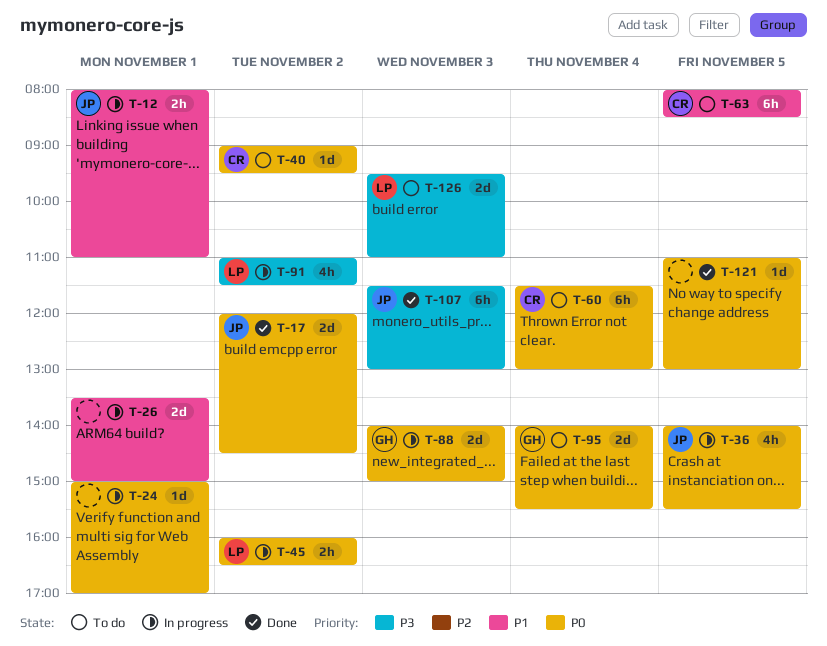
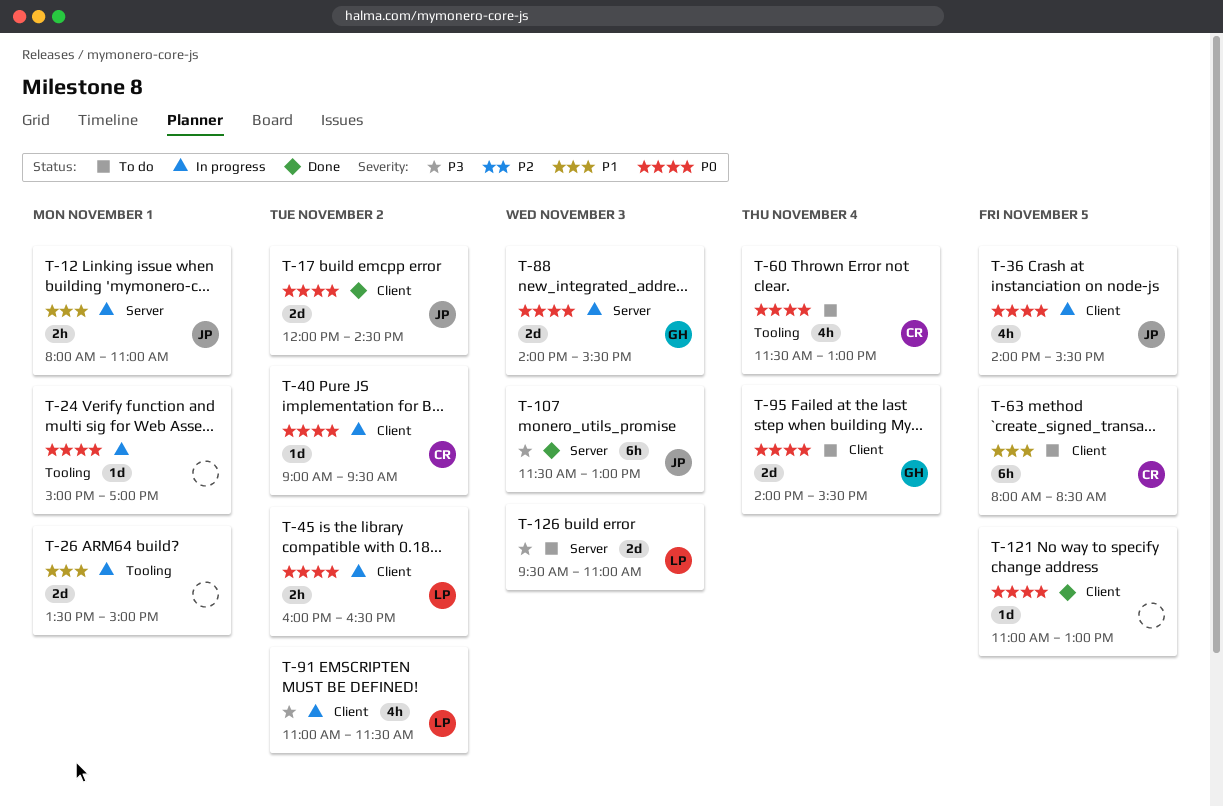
T-40, status: To do -> In progress
T-60, estimate: 6h -> 4h
T-88, ends: 15:00 -> 15:30

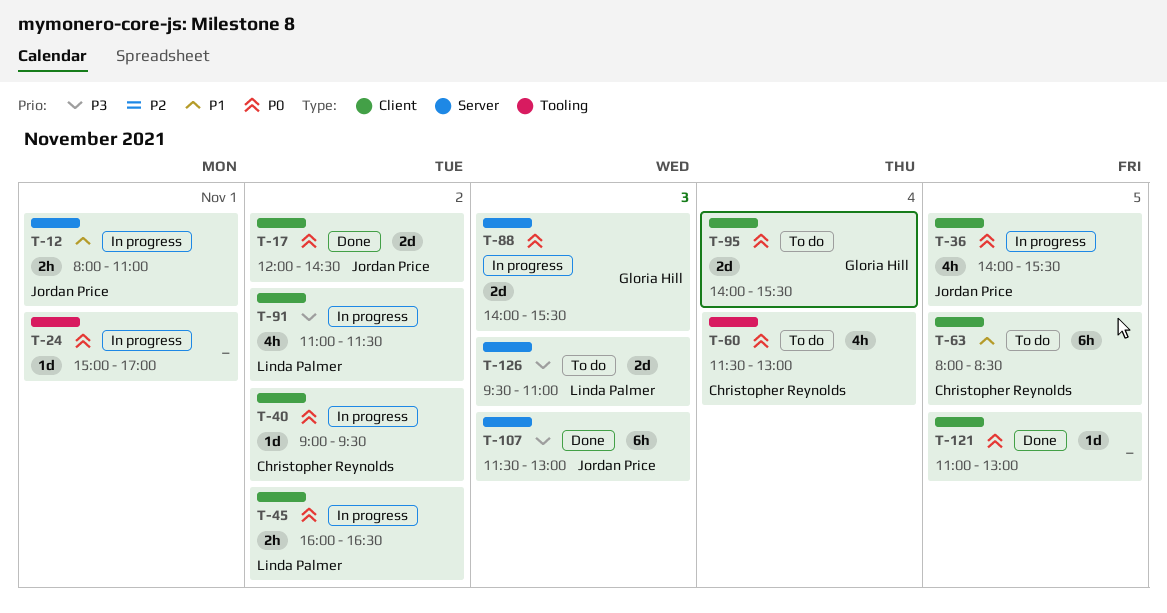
T-26: present -> none

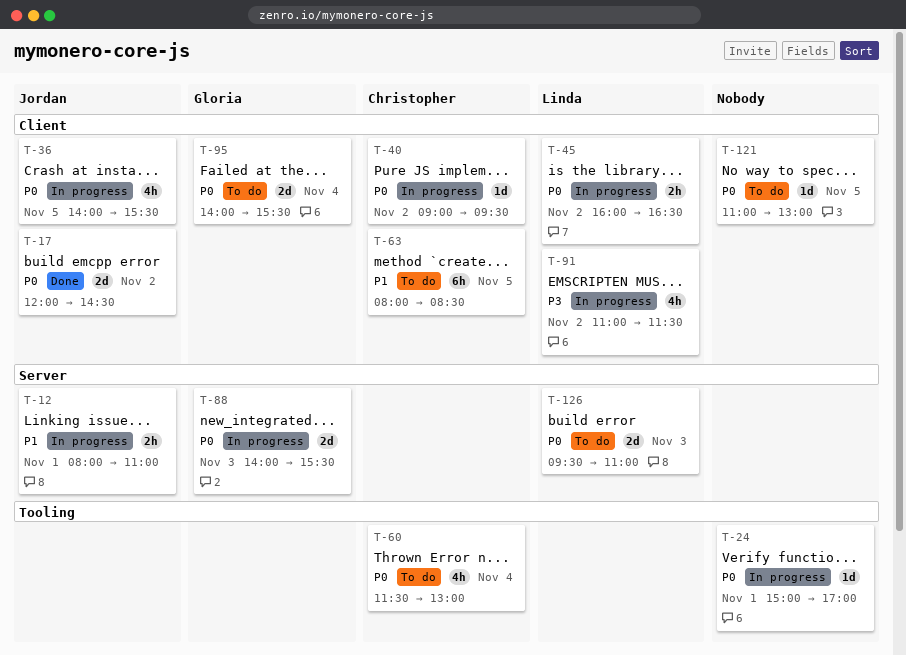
T-107: present -> none
T-121, status: Done -> To do
T-126, priority: P3 -> P0

